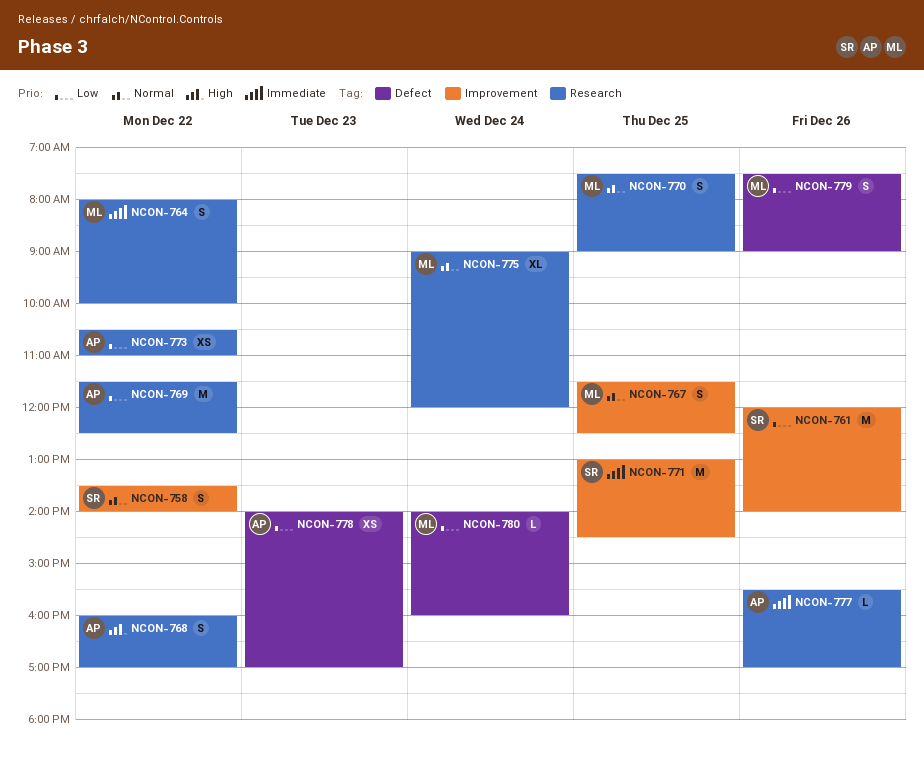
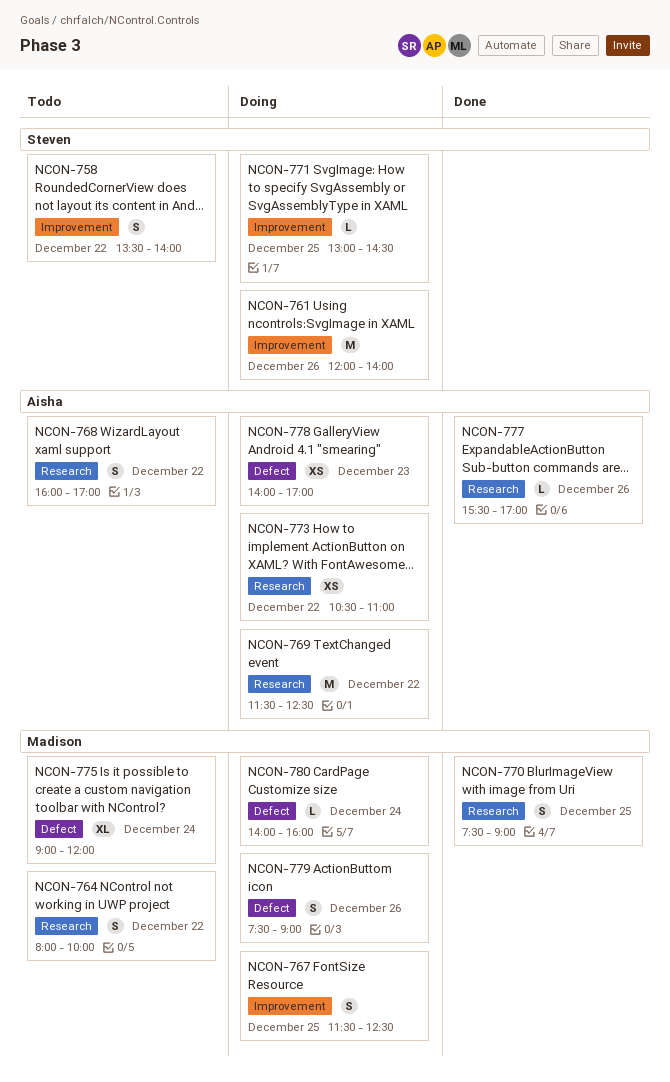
NCON-771, estimate: M -> L
NCON-775, label: Research -> Defect

